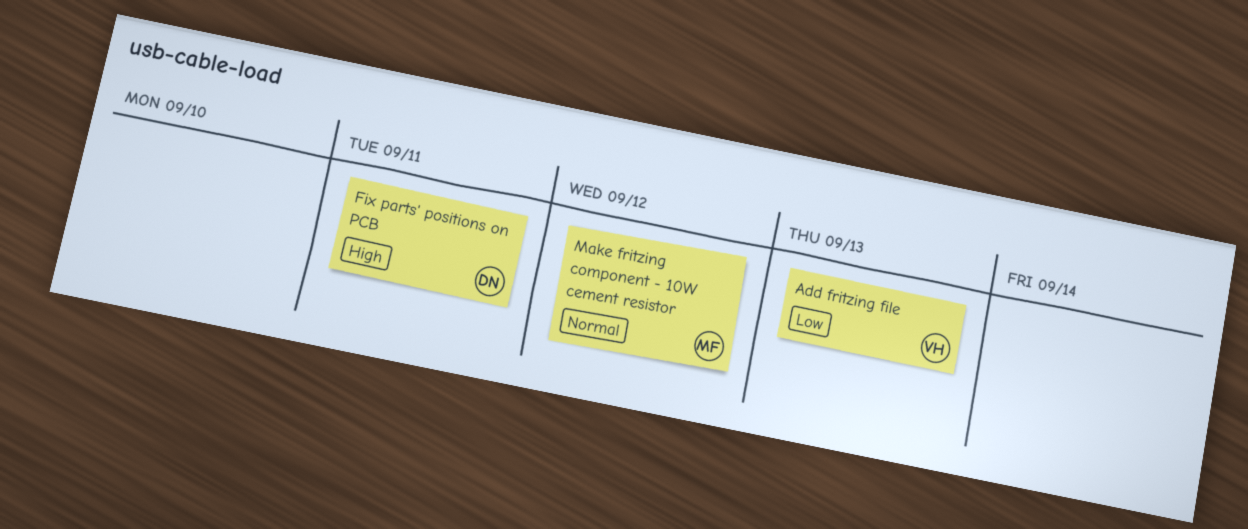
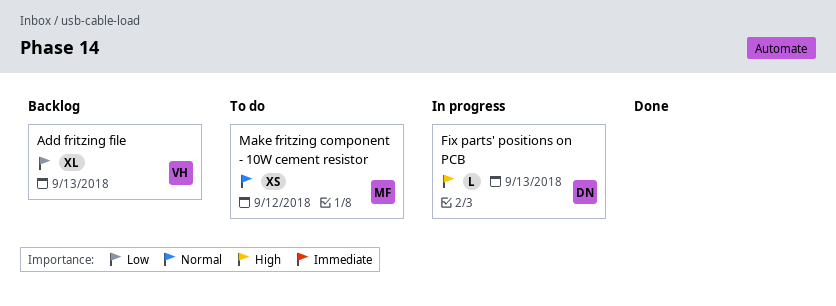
Fix parts' positions on PCB, due: Sep 11 -> Sep 13

